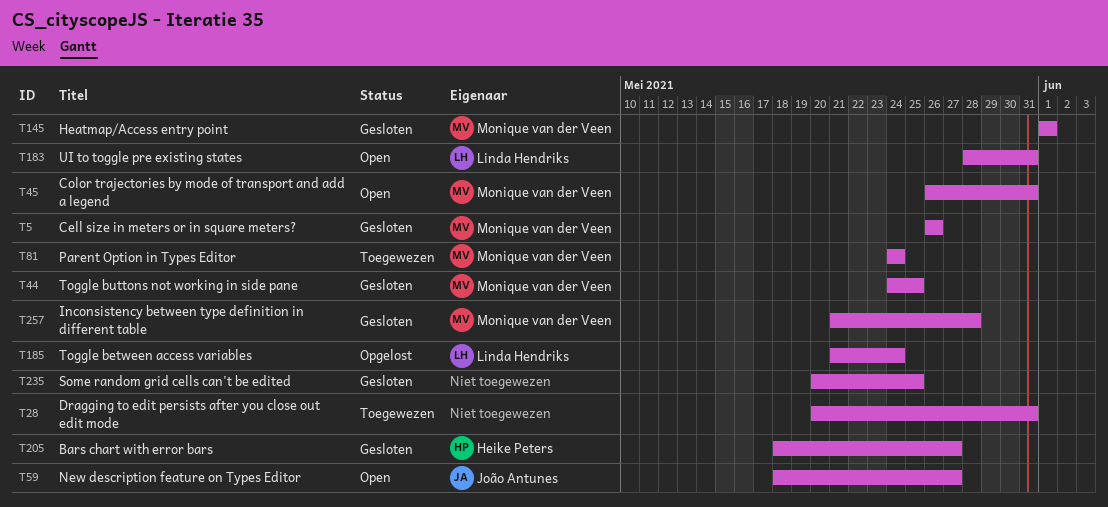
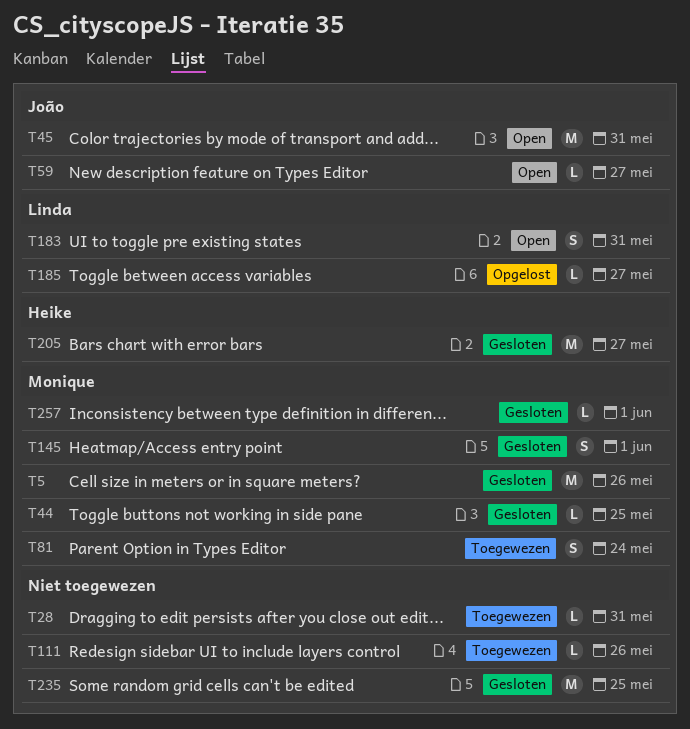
T45, owner: Monique van der Veen -> João Antunes
T111: none -> present
T185, due: May 24 -> May 27
T257, due: May 28 -> Jun 1

